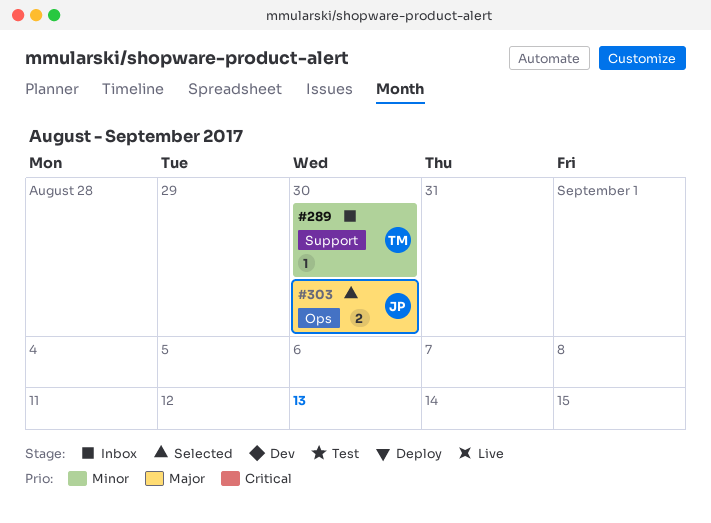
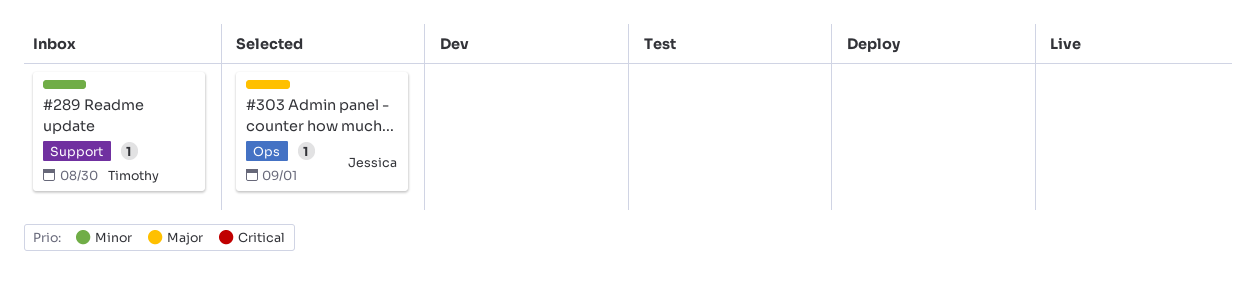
#303, estimate: 2 -> 1
#303, due: Aug 30 -> Sep 1

